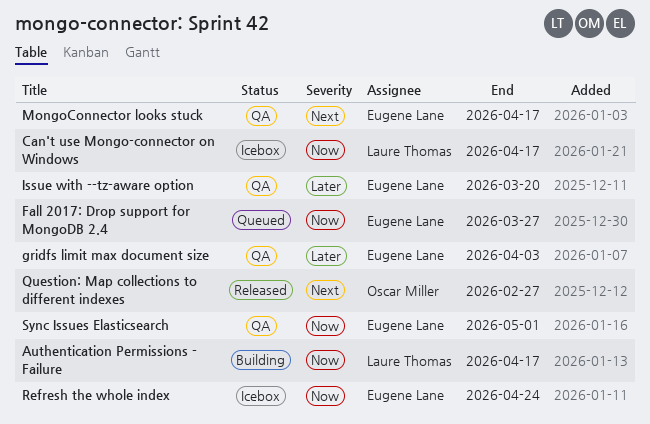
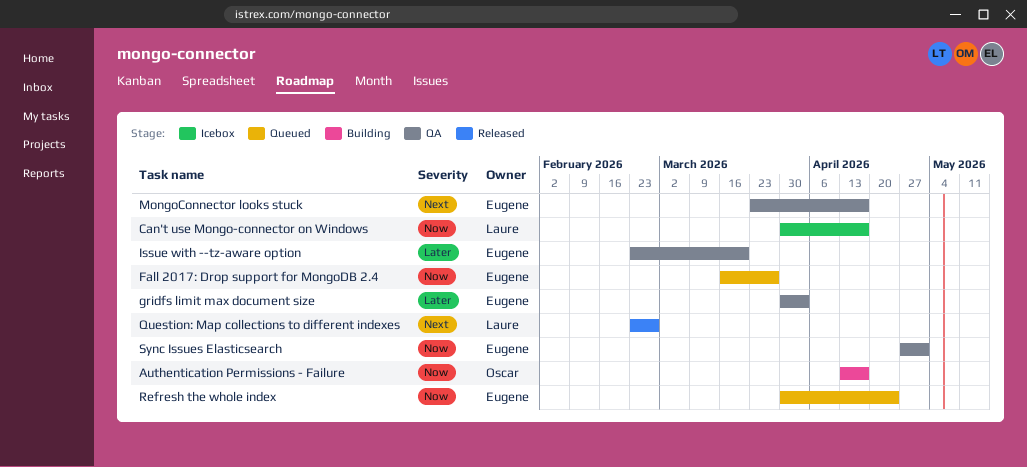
Authentication Permissions - Failure, owner: Laure Thomas -> Oscar Miller
Question: Map collections to different indexes, owner: Oscar Miller -> Laure Thomas
Refresh the whole index, status: Icebox -> Queued

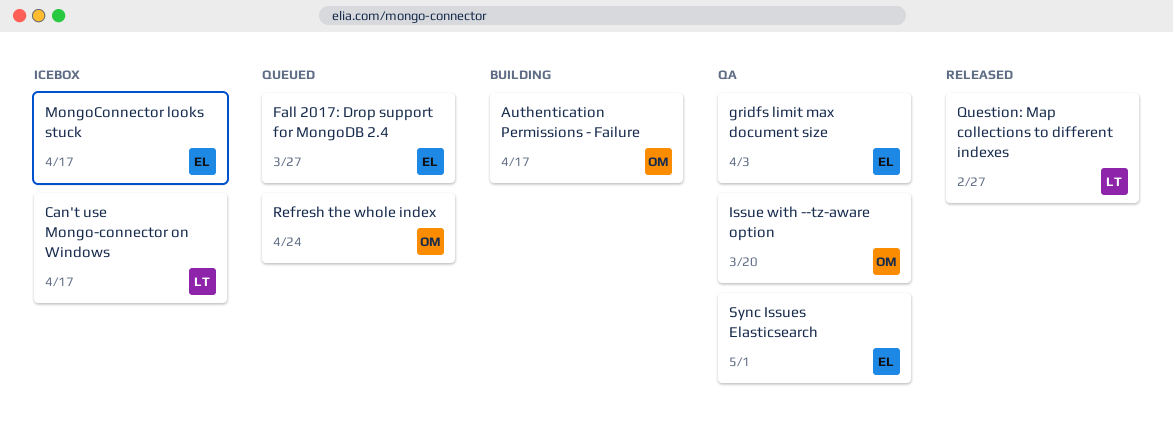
Issue with --tz-aware option, owner: Eugene -> Oscar
MongoConnector looks stuck, status: QA -> Icebox
Refresh the whole index, owner: Eugene -> Oscar

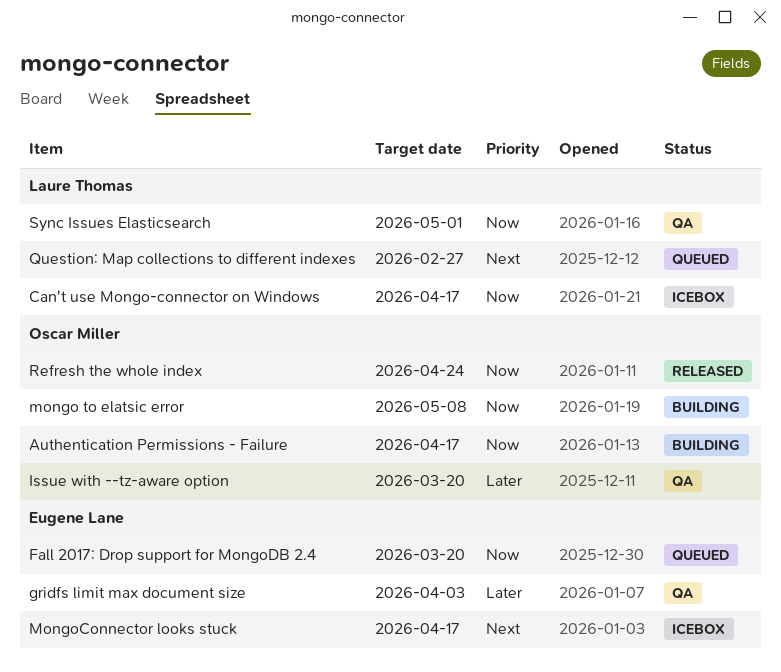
Fall 2017: Drop support for MongoDB 2.4, due: Mar 27 -> Mar 20
mongo to elatsic error: none -> present
Question: Map collections to different indexes, status: Released -> Queued
Refresh the whole index, status: Queued -> Released
Sync Issues Elasticsearch, owner: Eugene Lane -> Laure Thomas

